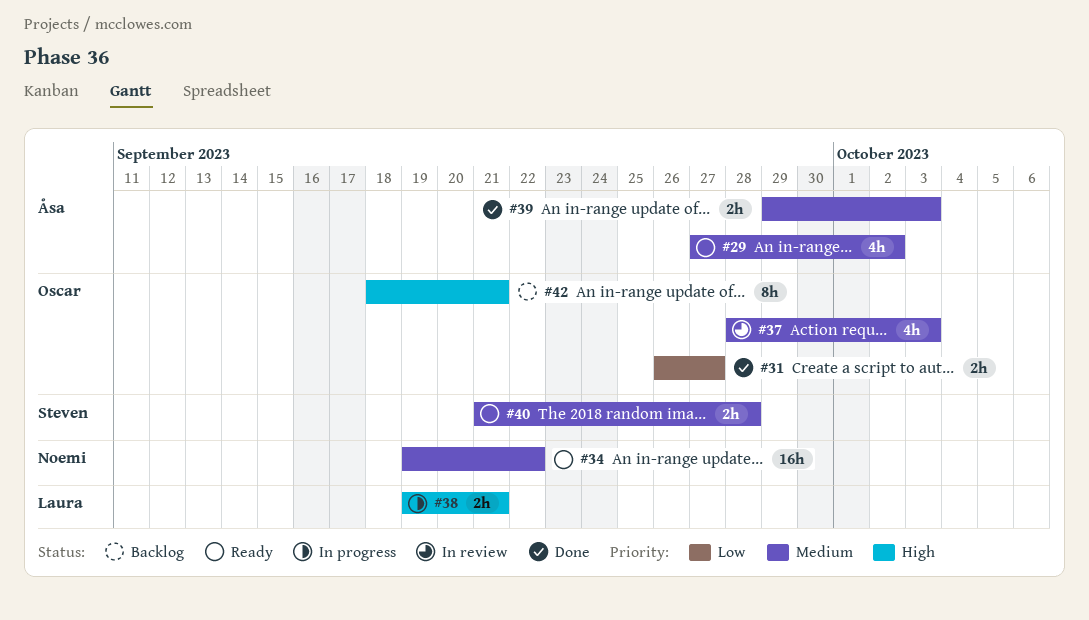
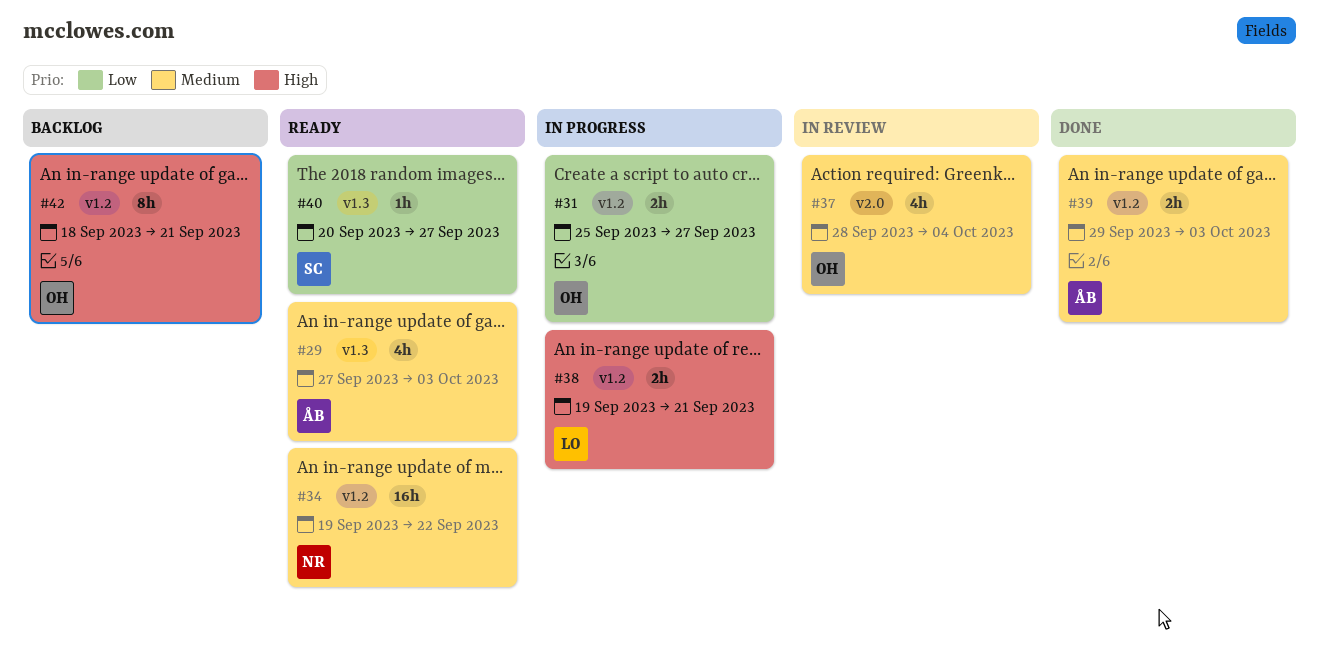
#29, due: Oct 2 -> Oct 3
#31, status: Done -> In progress
#31, start: Sep 26 -> Sep 25
#37, due: Oct 3 -> Oct 4
#40, priority: Medium -> Low
#40, estimate: 2h -> 1h
#40, start: Sep 21 -> Sep 20
#40, due: Sep 28 -> Sep 27

